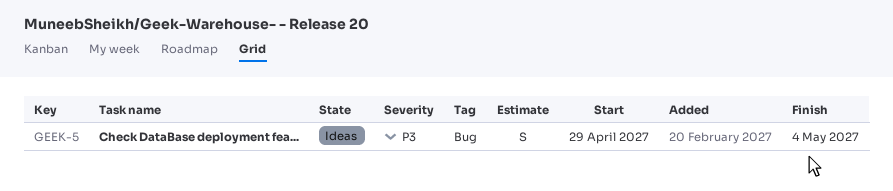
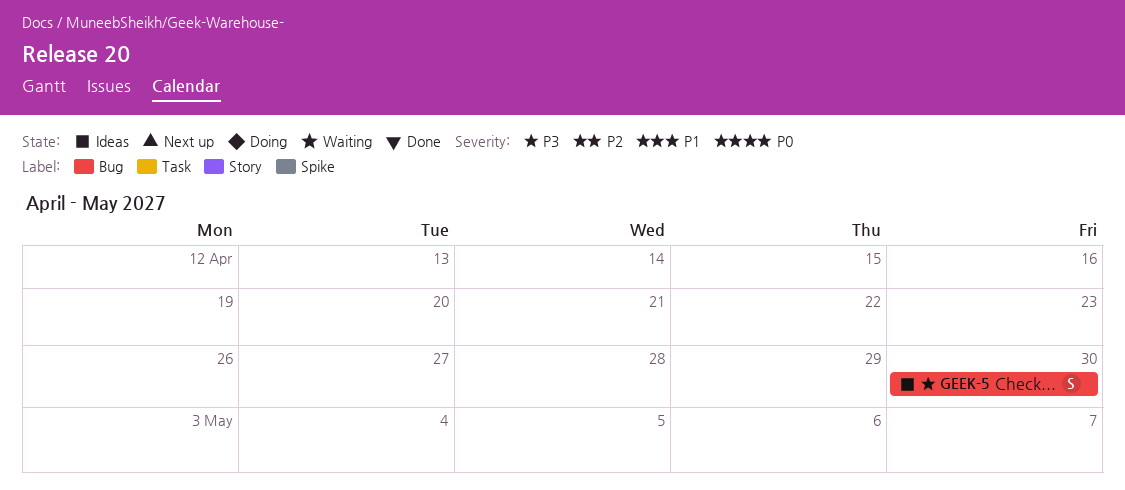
GEEK-5, start: Apr 29 -> Apr 30
GEEK-5, due: May 4 -> Apr 30

